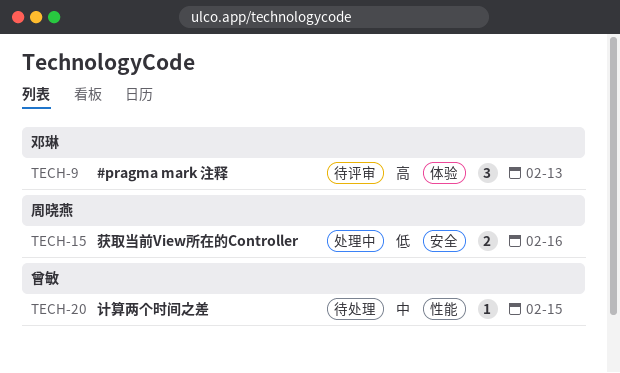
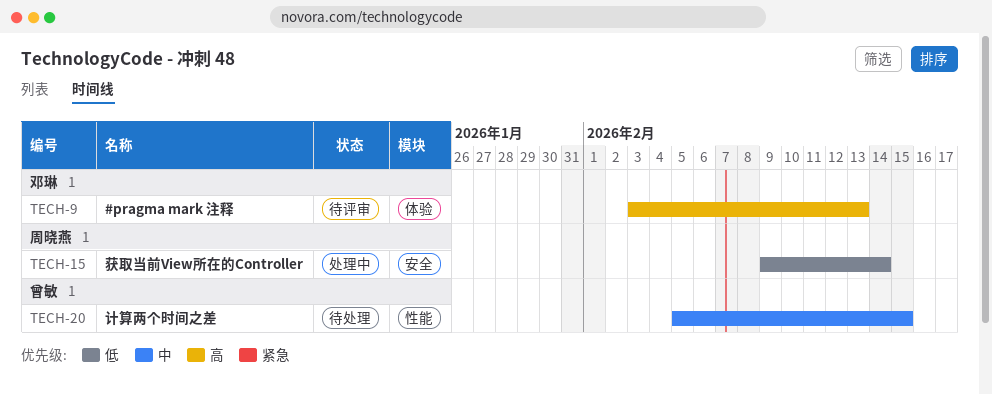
TECH-15, due: Feb 16 -> Feb 14

